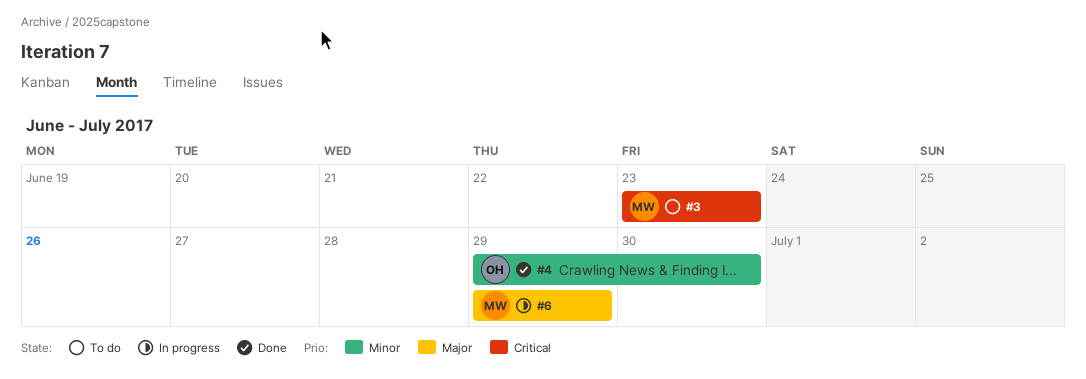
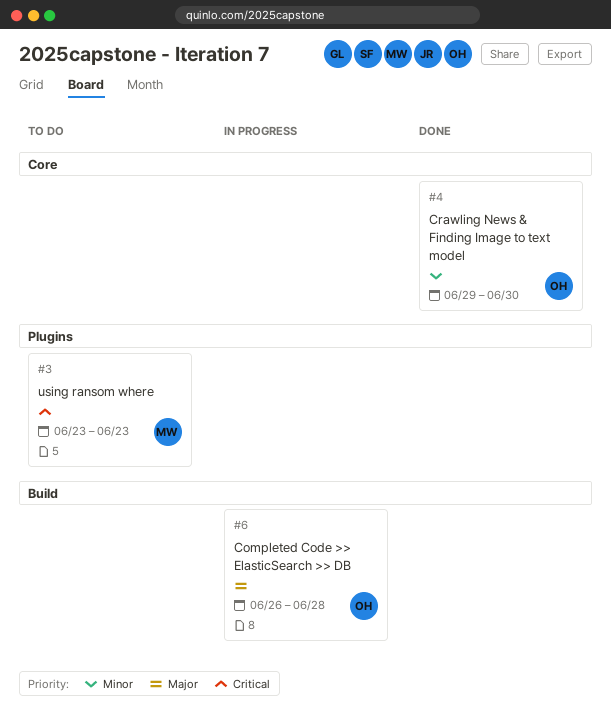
#6, owner: MW -> OH
#6, start: Jun 29 -> Jun 26
#6, due: Jun 29 -> Jun 28

